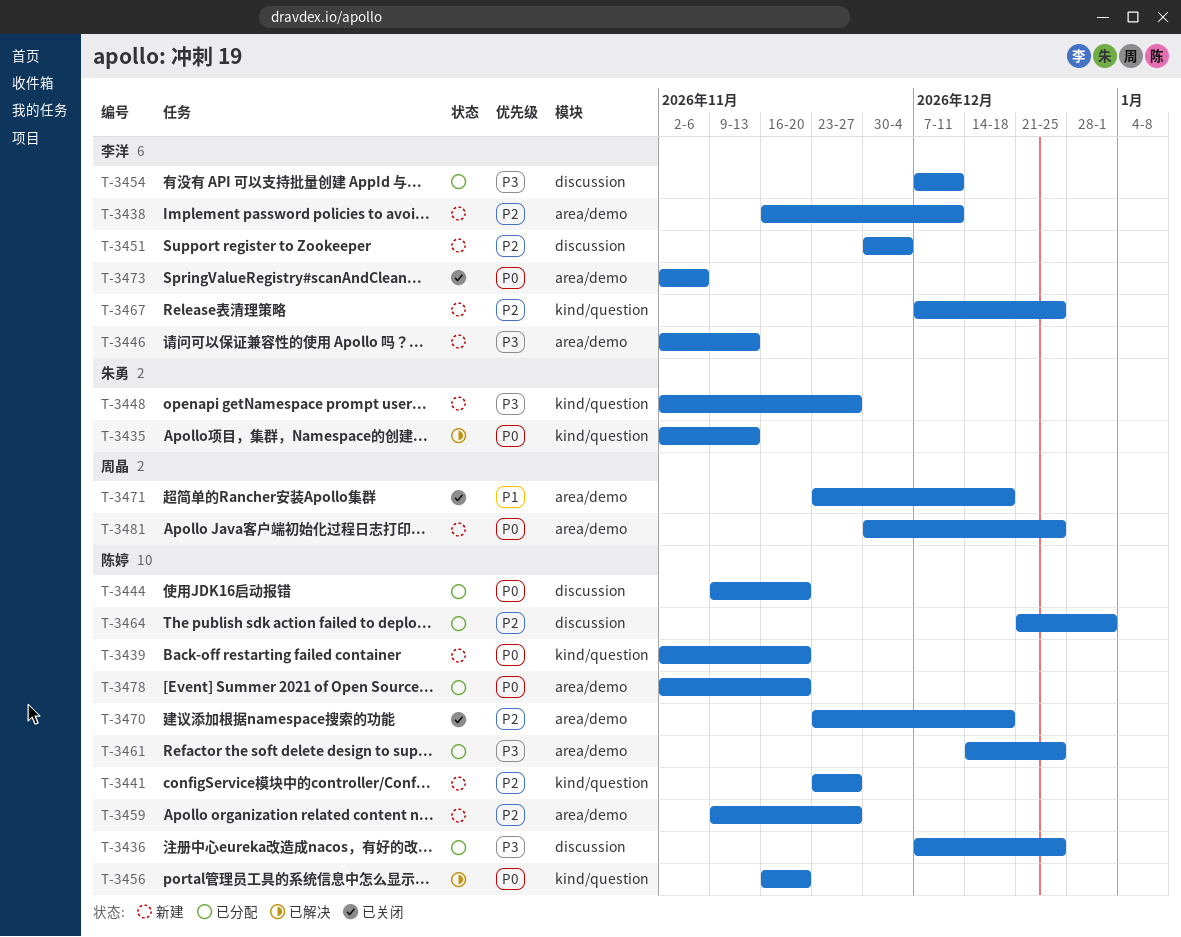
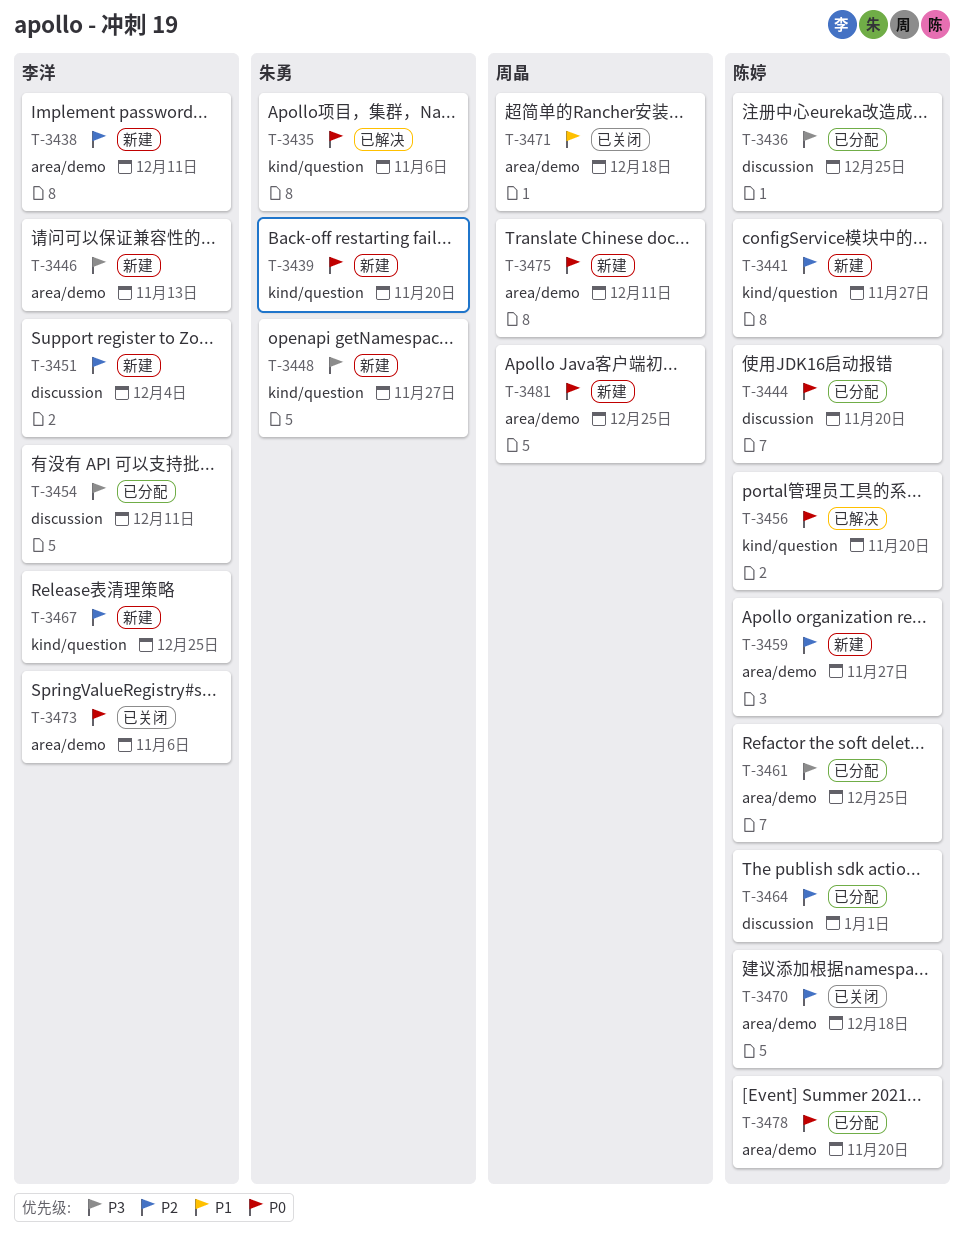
T-3435, due: Nov 13 -> Nov 6
T-3439, owner: 陈婷 -> 朱勇
T-3475: none -> present

